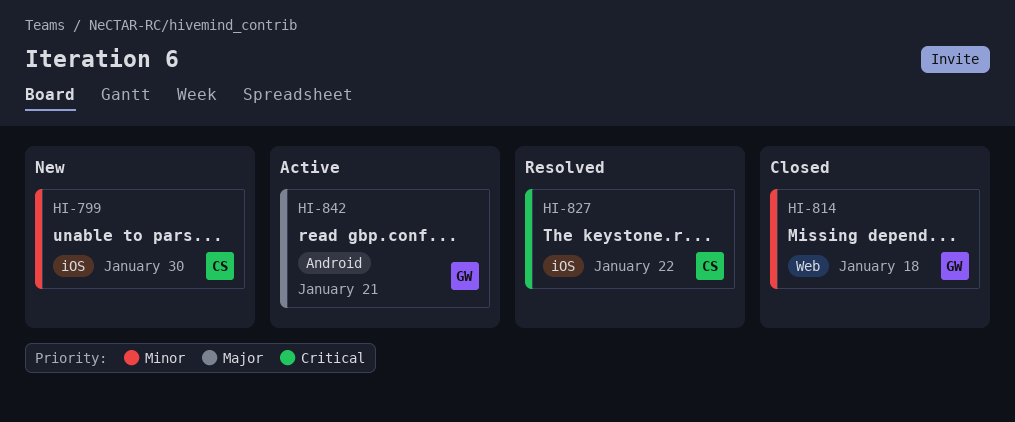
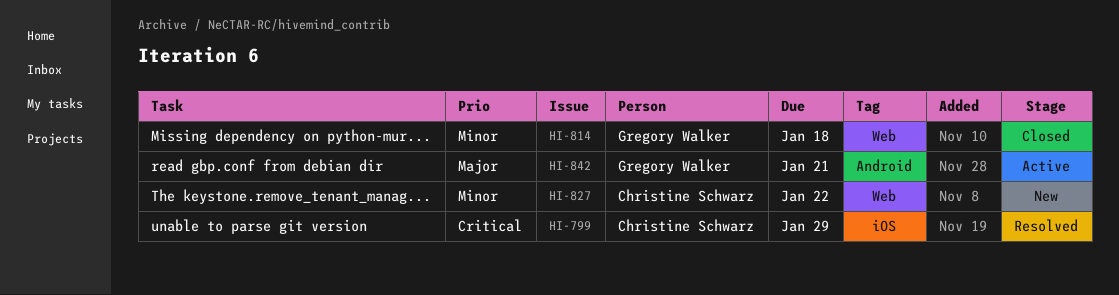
HI-799, status: New -> Resolved
HI-799, priority: Minor -> Critical
HI-799, due: Jan 30 -> Jan 29
HI-827, status: Resolved -> New
HI-827, priority: Critical -> Minor
HI-827, label: iOS -> Web

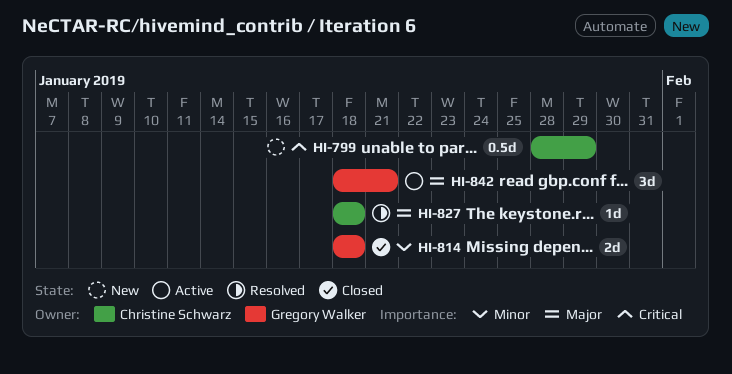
HI-799, status: Resolved -> New
HI-827, status: New -> Resolved
HI-827, priority: Minor -> Major
HI-827, due: Jan 22 -> Jan 18

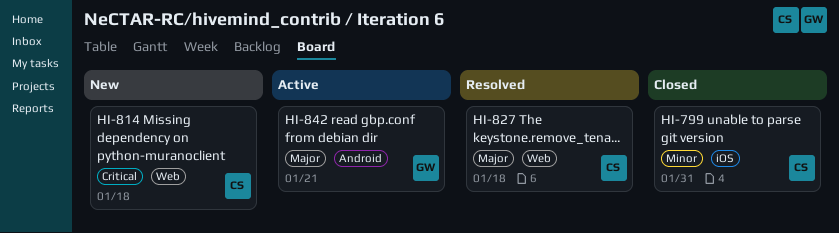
HI-799, status: New -> Closed
HI-799, priority: Critical -> Minor
HI-799, due: Jan 29 -> Jan 31
HI-814, status: Closed -> New
HI-814, owner: Gregory Walker -> Christine Schwarz
HI-814, priority: Minor -> Critical

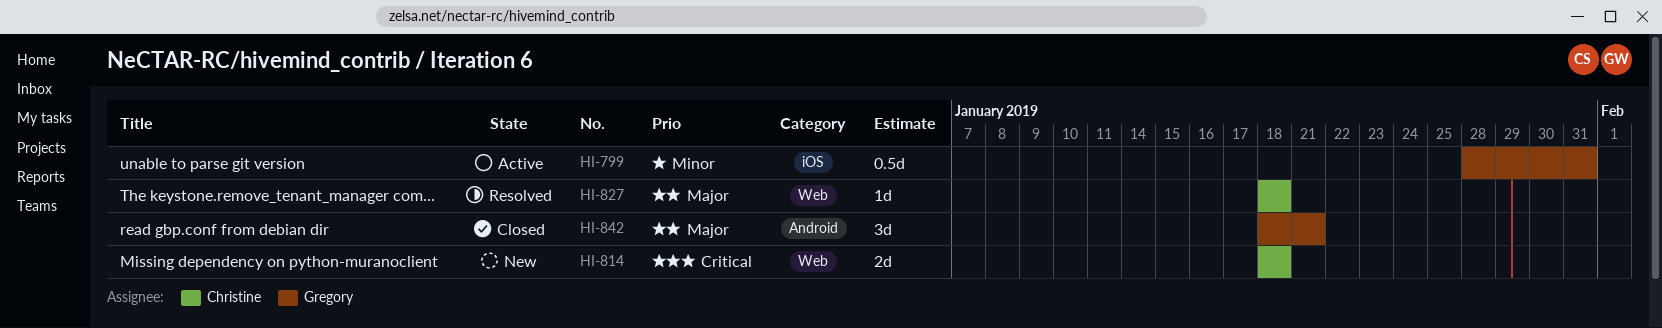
HI-799, status: Closed -> Active
HI-799, owner: Christine -> Gregory
HI-842, status: Active -> Closed

